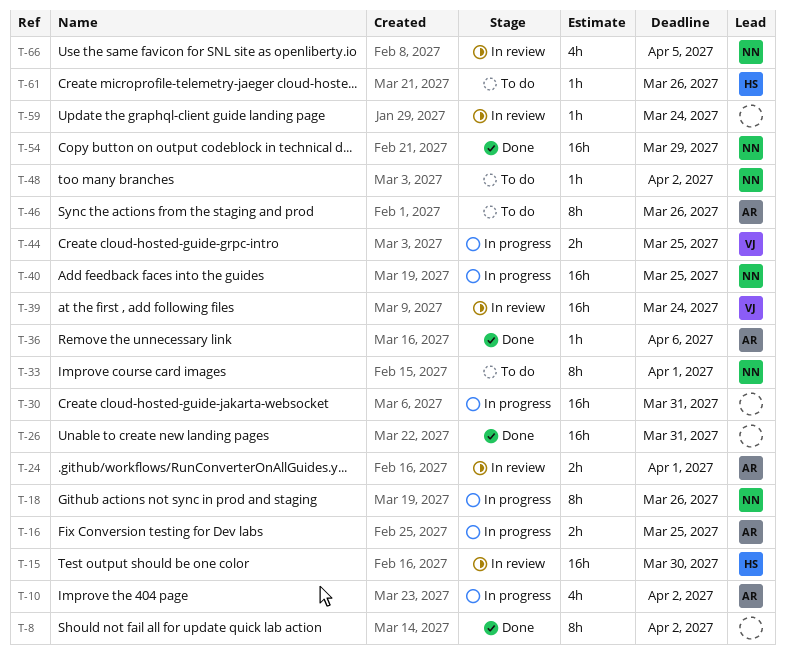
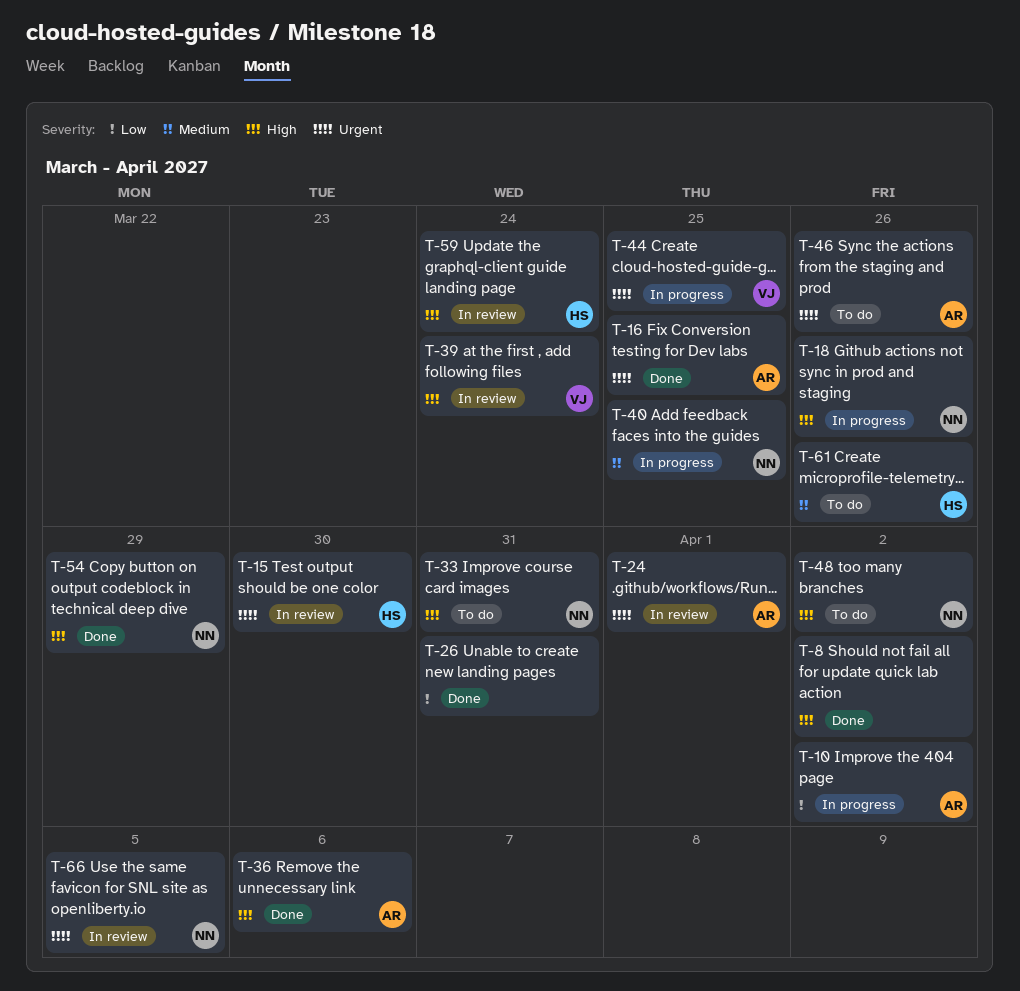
T-16, status: In progress -> Done
T-30: present -> none
T-33, due: Apr 1 -> Mar 31
T-59, owner: none -> HS

